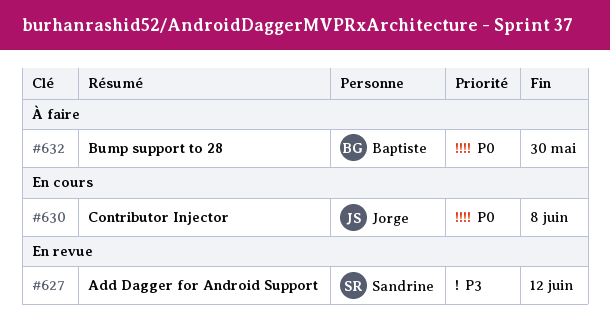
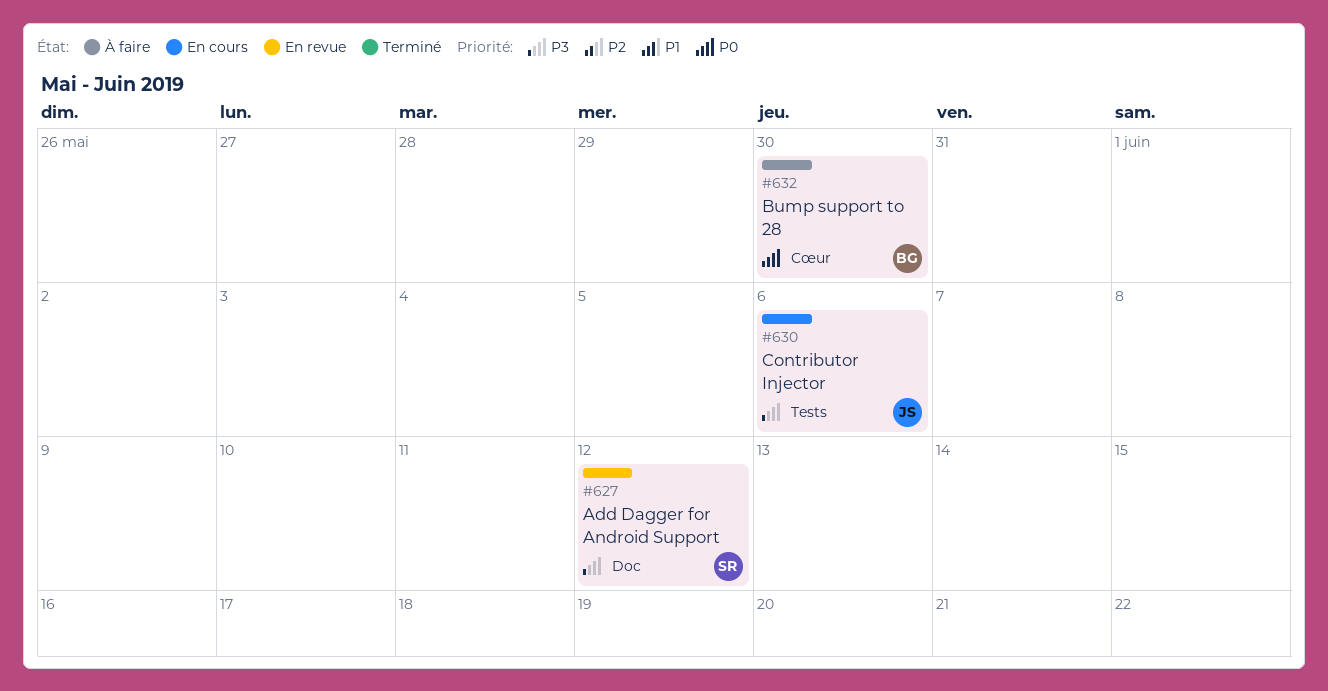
#630, priority: P0 -> P3
#630, due: Jun 8 -> Jun 6

